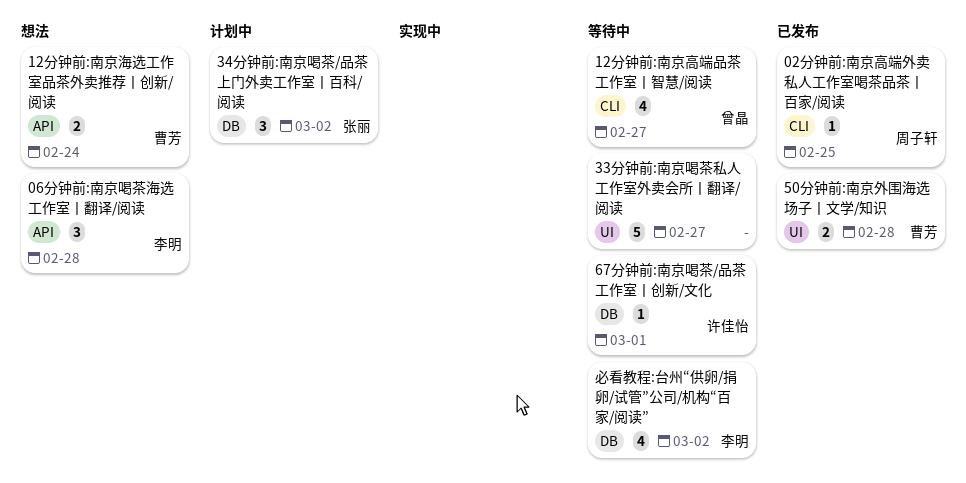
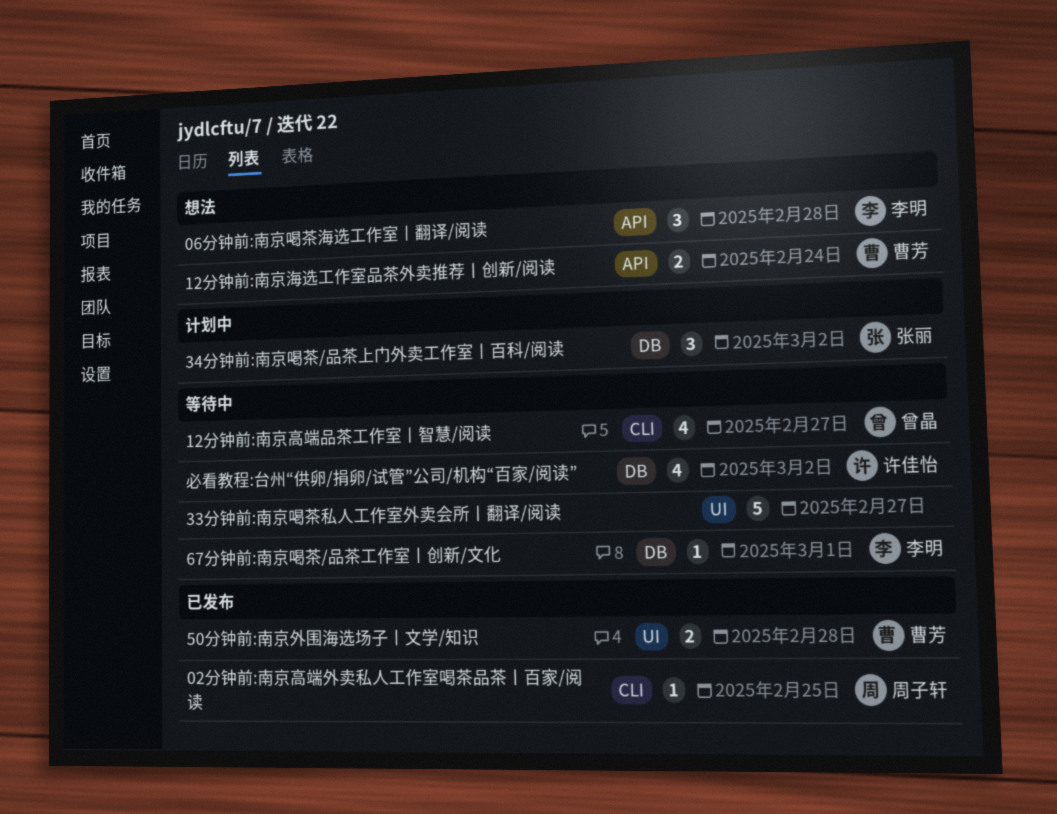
67分钟前:南京喝茶/品茶工作室丨创新/文化, owner: 许佳怡 -> 李明
必看教程:台州“供卵/捐卵/试管”公司/机构“百家/阅读”, owner: 李明 -> 许佳怡

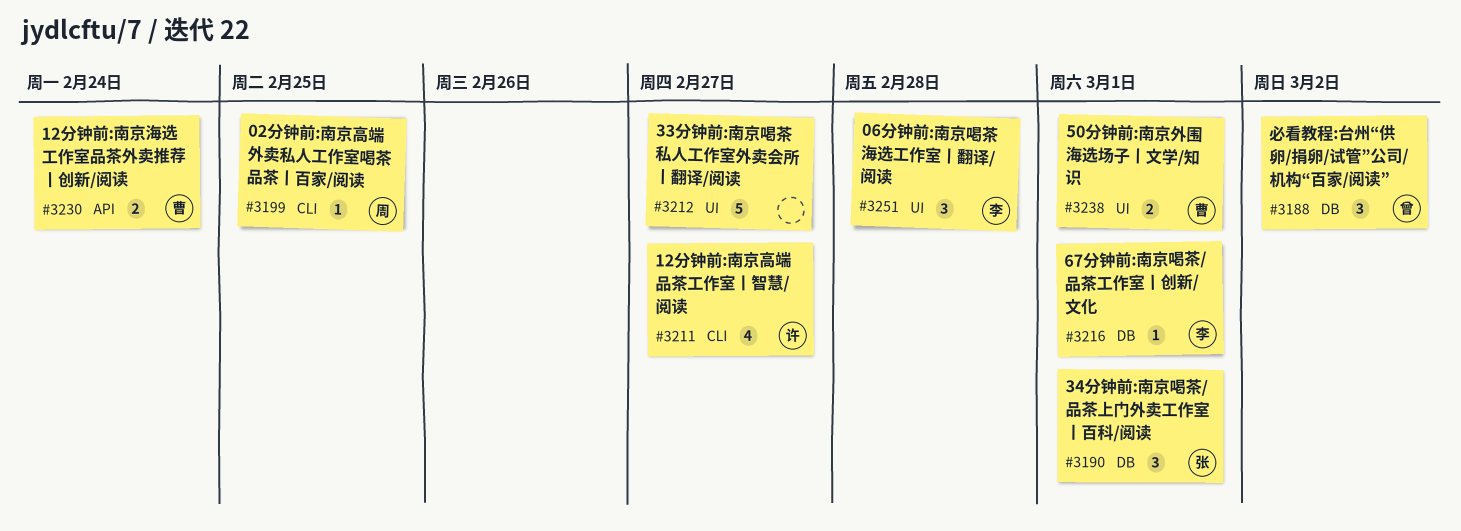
06分钟前:南京喝茶海选工作室丨翻译/阅读, label: API -> UI
12分钟前:南京高端品茶工作室丨智慧/阅读, owner: 曾晶 -> 许佳怡
34分钟前:南京喝茶/品茶上门外卖工作室丨百科/阅读, due: Mar 2 -> Mar 1
50分钟前:南京外围海选场子丨文学/知识, due: Feb 28 -> Mar 1
必看教程:台州“供卵/捐卵/试管”公司/机构“百家/阅读”, owner: 许佳怡 -> 曾晶
必看教程:台州“供卵/捐卵/试管”公司/机构“百家/阅读”, estimate: 4 -> 3

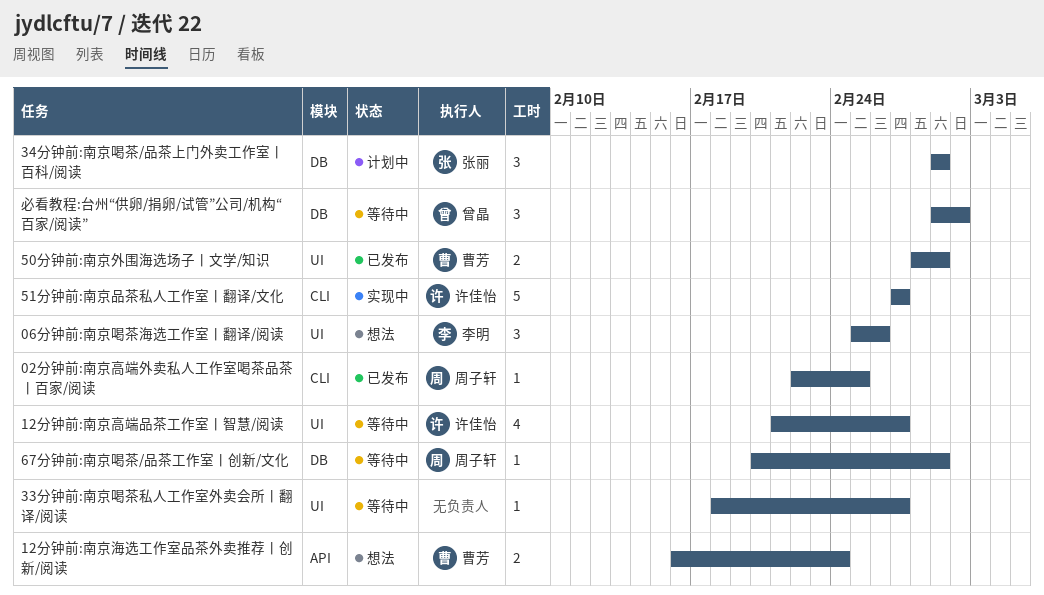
06分钟前:南京喝茶海选工作室丨翻译/阅读, due: Feb 28 -> Feb 26
12分钟前:南京高端品茶工作室丨智慧/阅读, label: CLI -> UI
33分钟前:南京喝茶私人工作室外卖会所丨翻译/阅读, estimate: 5 -> 1
51分钟前:南京品茶私人工作室丨翻译/文化: none -> present
67分钟前:南京喝茶/品茶工作室丨创新/文化, owner: 李明 -> 周子轩

